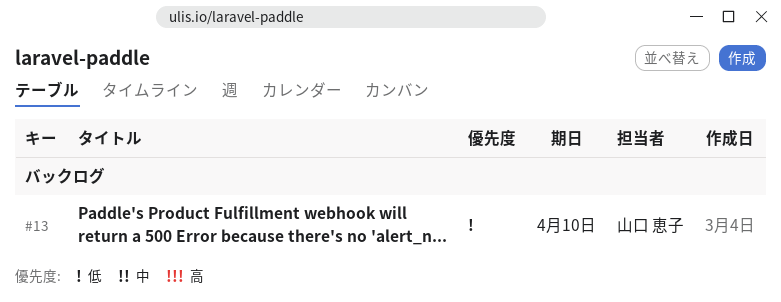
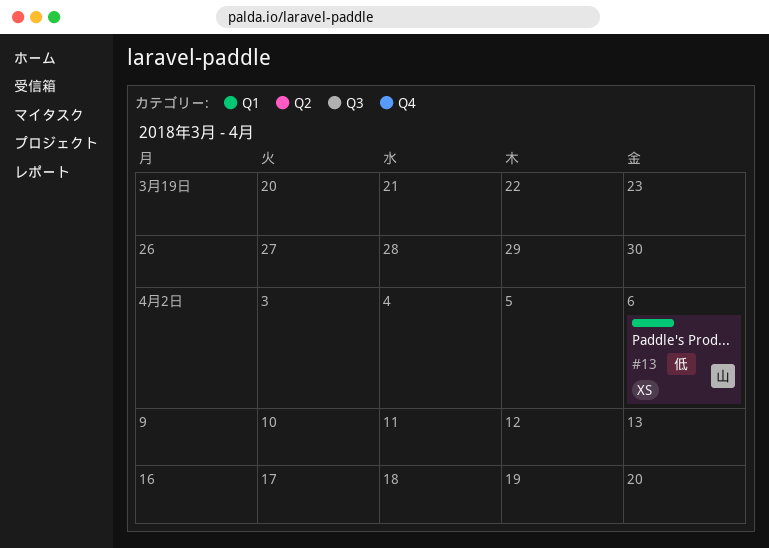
#13, due: Apr 10 -> Apr 6

